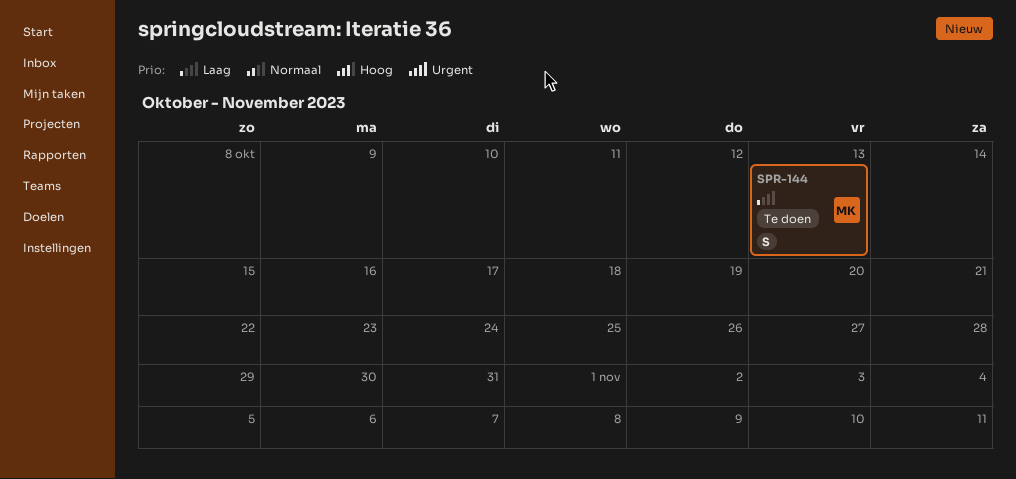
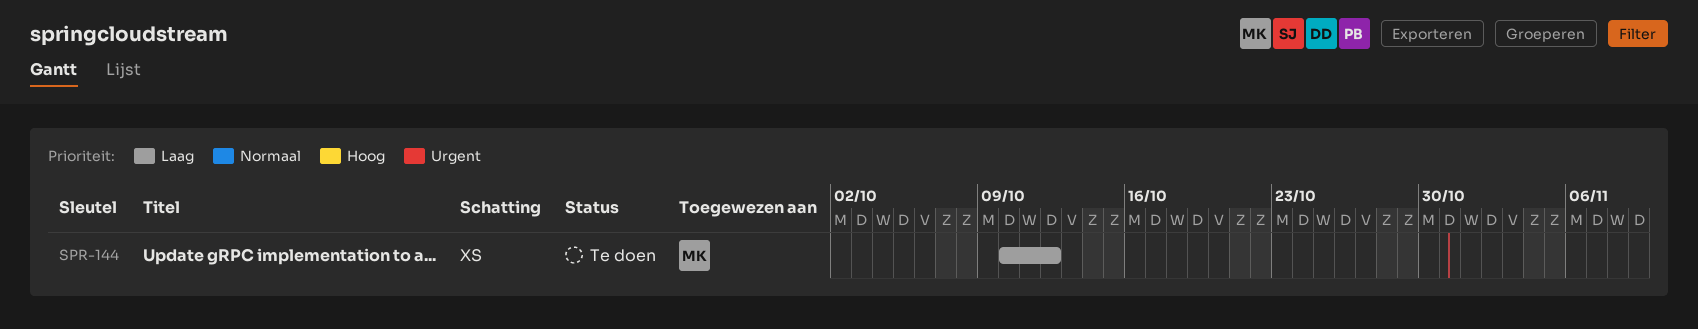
SPR-144, estimate: S -> XS
SPR-144, due: Oct 13 -> Oct 12

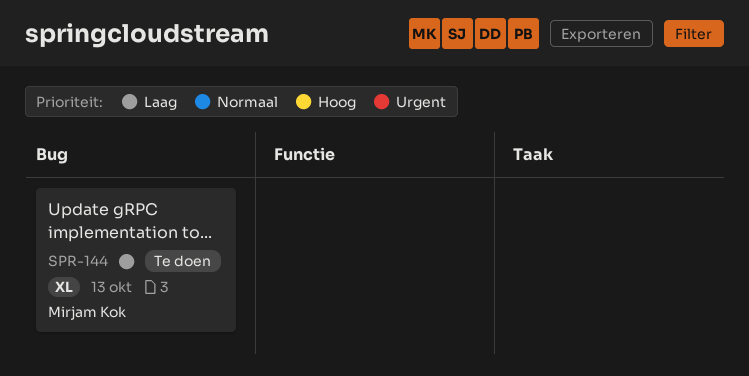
SPR-144, estimate: XS -> XL
SPR-144, due: Oct 12 -> Oct 13

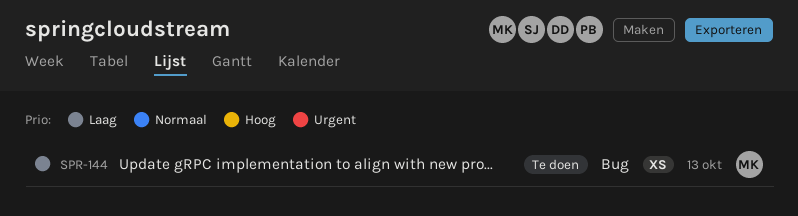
SPR-144, estimate: XL -> XS

